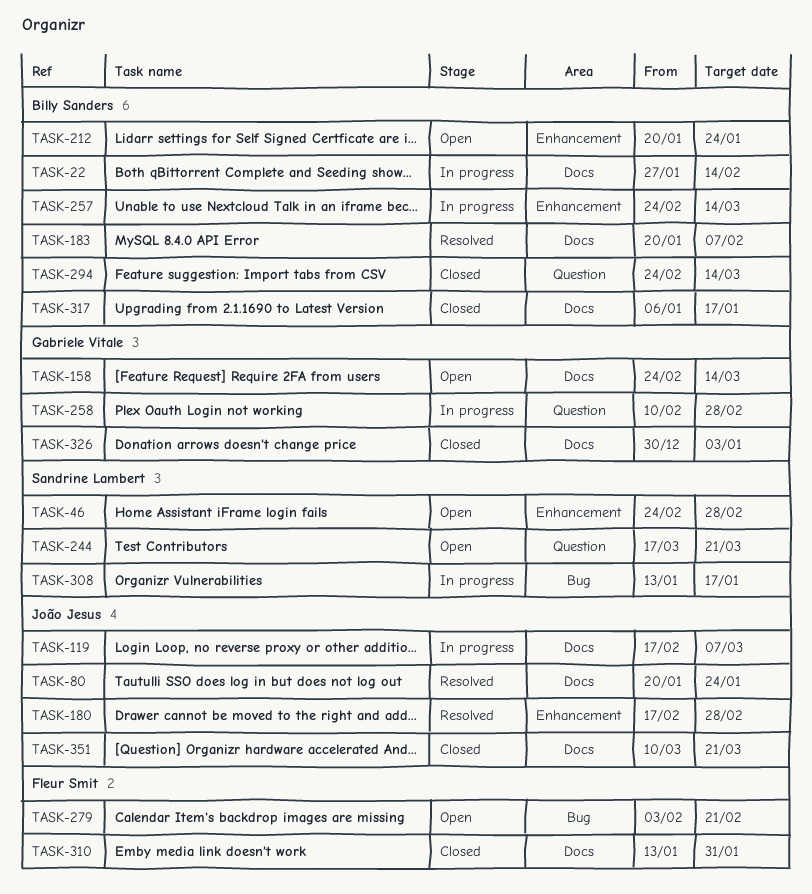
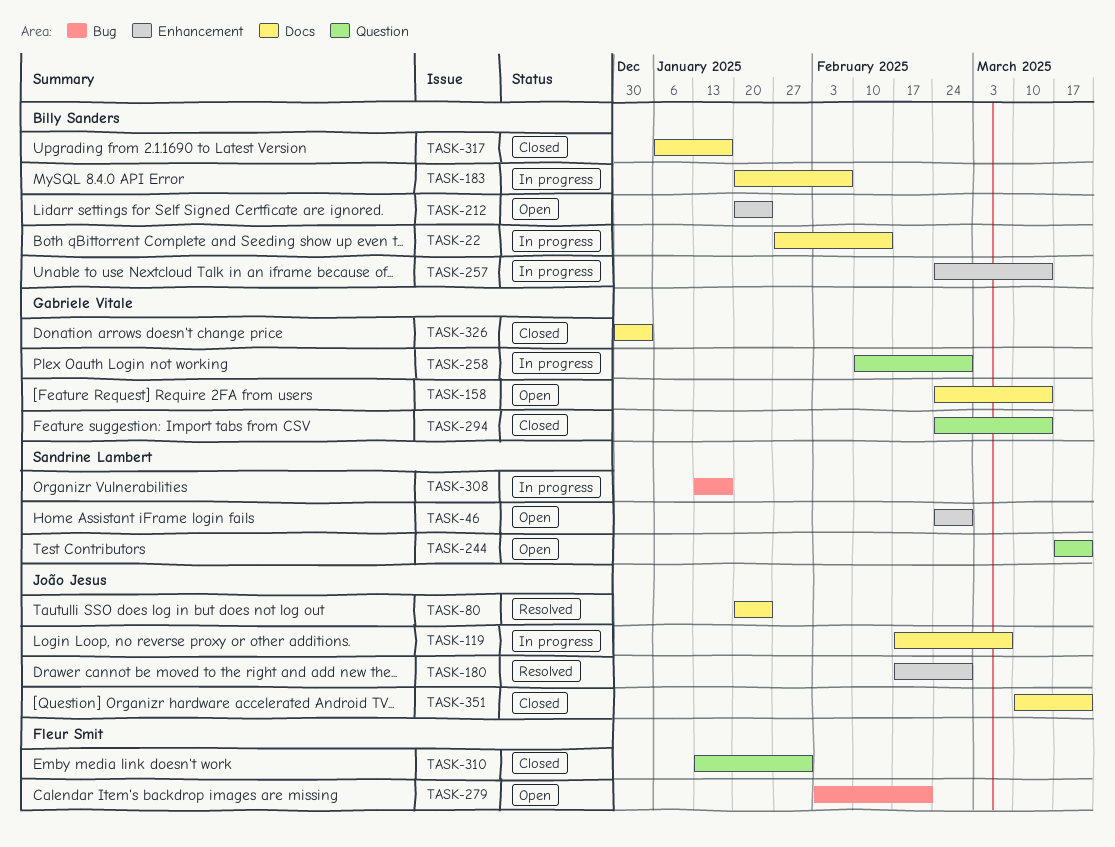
TASK-183, status: Resolved -> In progress
TASK-294, owner: Billy Sanders -> Gabriele Vitale
TASK-310, label: Docs -> Question

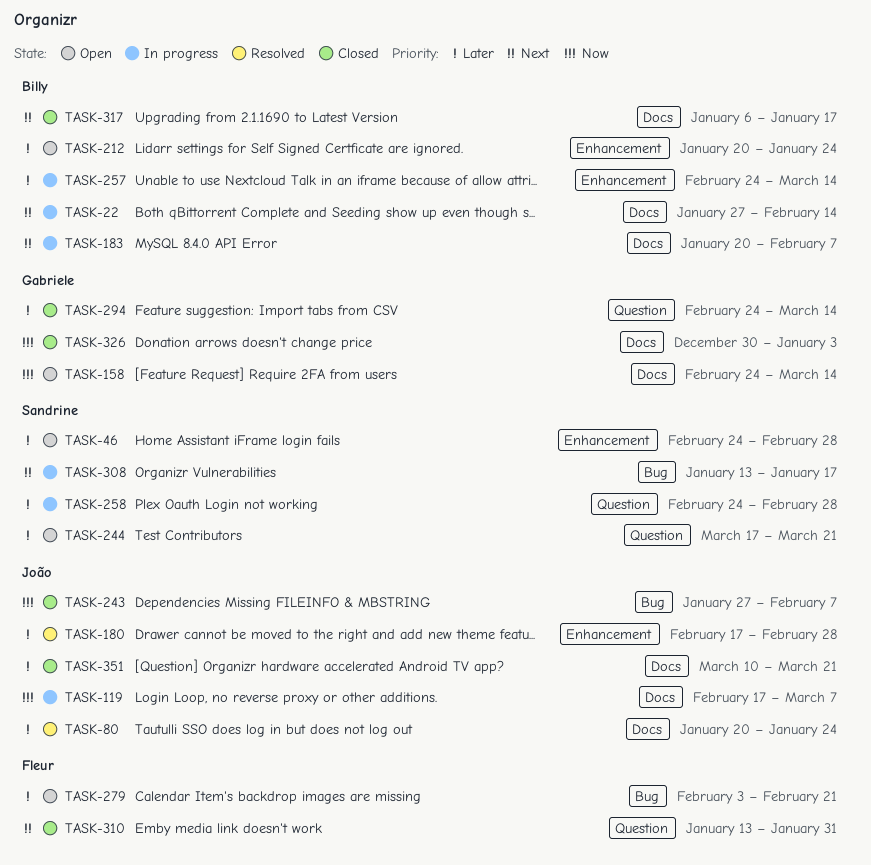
TASK-243: none -> present
TASK-258, owner: Gabriele Vitale -> Sandrine Lambert
TASK-258, start: Feb 10 -> Feb 24

